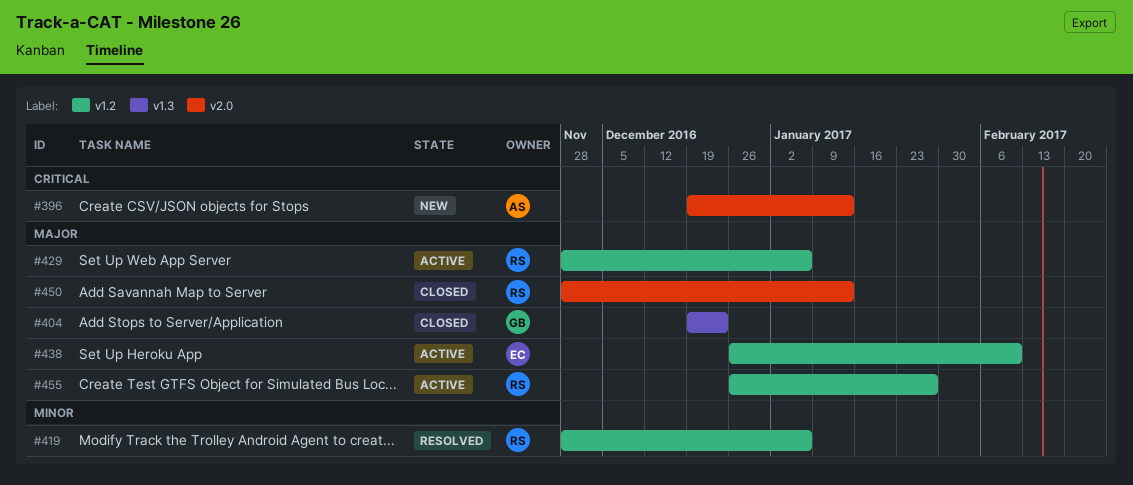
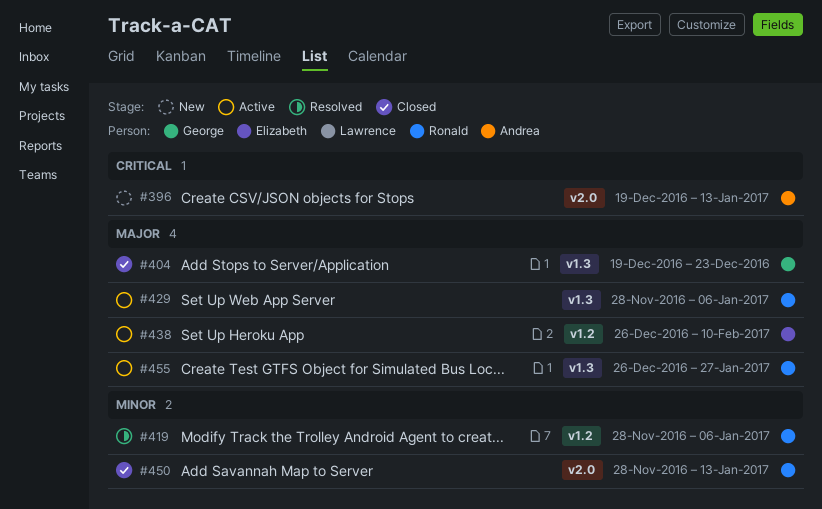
#429, label: v1.2 -> v1.3
#450, priority: Major -> Minor
#455, label: v1.2 -> v1.3

